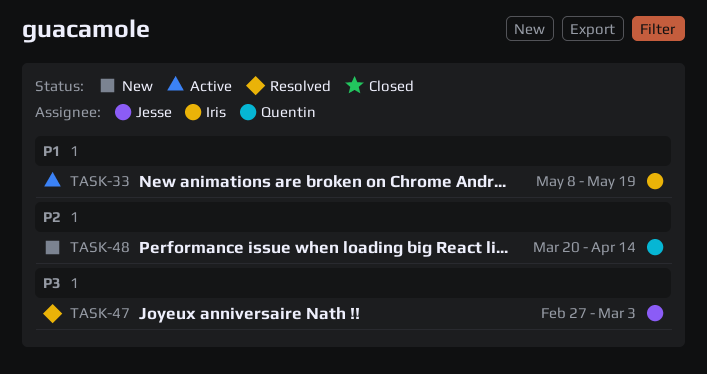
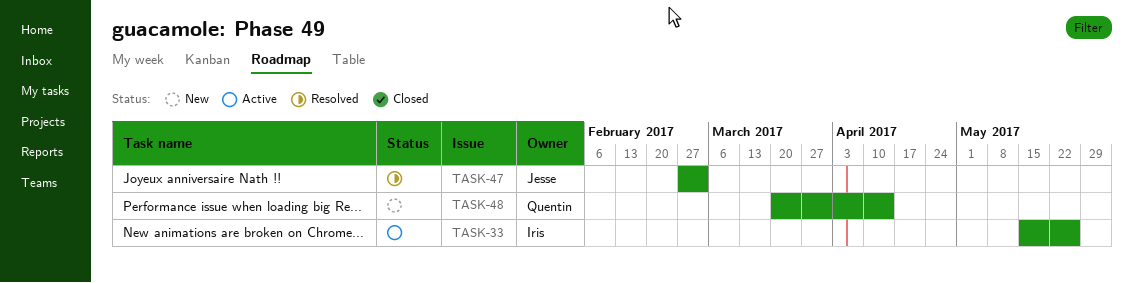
TASK-33, start: May 8 -> May 15
TASK-33, due: May 19 -> May 26

